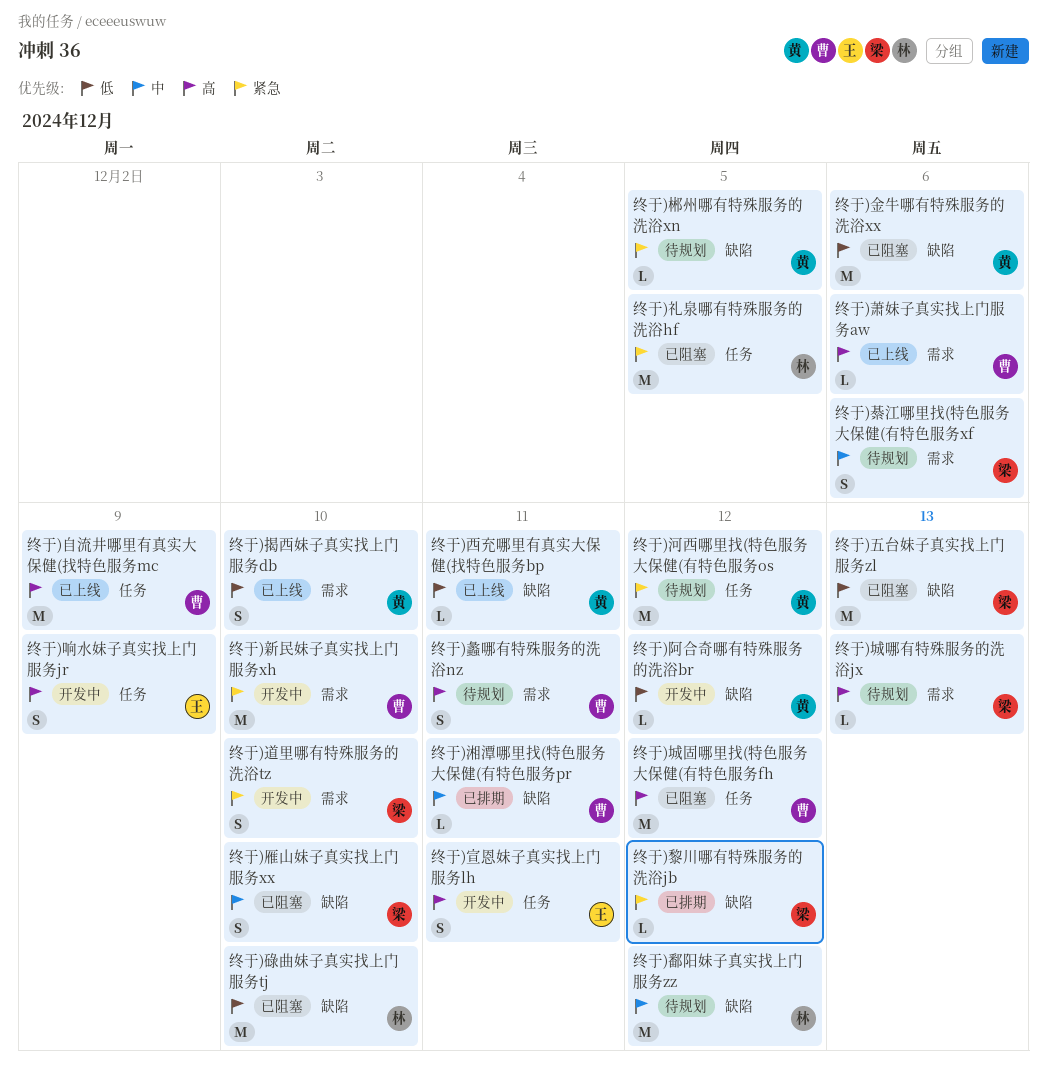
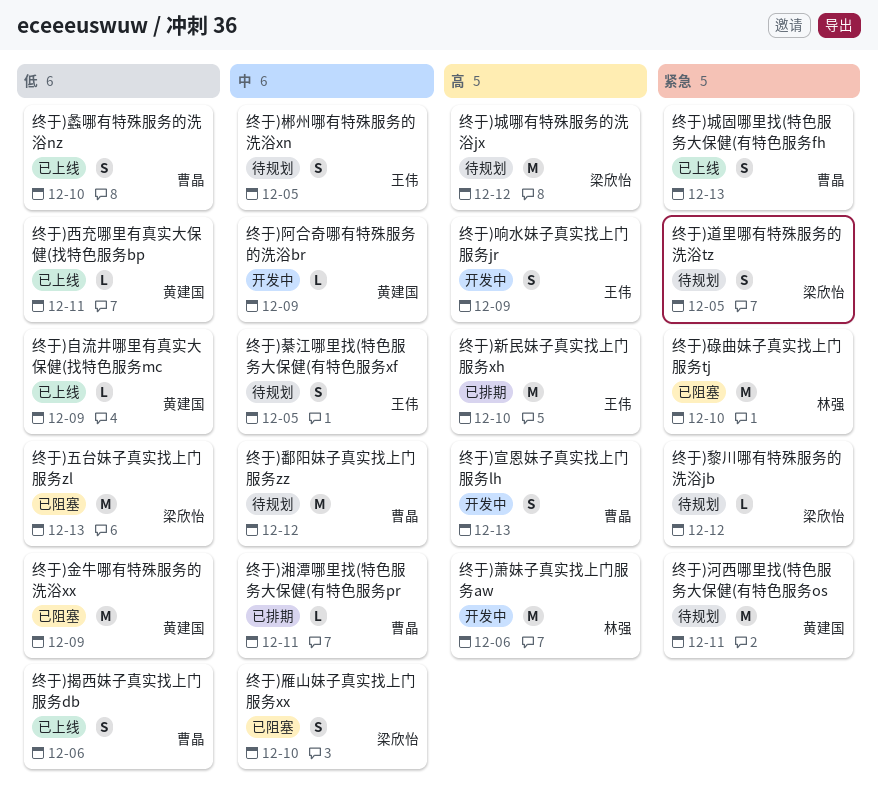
终于)城哪有特殊服务的洗浴jx, estimate: L -> M
终于)城哪有特殊服务的洗浴jx, due: Dec 13 -> Dec 12
终于)城固哪里找(特色服务大保健(有特色服务fh, status: 已阻塞 -> 已上线
终于)城固哪里找(特色服务大保健(有特色服务fh, priority: 高 -> 紧急
终于)城固哪里找(特色服务大保健(有特色服务fh, estimate: M -> S
终于)城固哪里找(特色服务大保健(有特色服务fh, due: Dec 12 -> Dec 13
终于)宣恩妹子真实找上门服务lh, owner: 王伟 -> 曹晶
终于)宣恩妹子真实找上门服务lh, due: Dec 11 -> Dec 13
终于)揭西妹子真实找上门服务db, owner: 黄建国 -> 曹晶
终于)揭西妹子真实找上门服务db, due: Dec 10 -> Dec 6
终于)新民妹子真实找上门服务xh, status: 开发中 -> 已排期
终于)新民妹子真实找上门服务xh, owner: 曹晶 -> 王伟
终于)新民妹子真实找上门服务xh, priority: 紧急 -> 高
终于)河西哪里找(特色服务大保健(有特色服务os, due: Dec 12 -> Dec 11
终于)碌曲妹子真实找上门服务tj, priority: 低 -> 紧急
终于)礼泉哪有特殊服务的洗浴hf: present -> none
终于)綦江哪里找(特色服务大保健(有特色服务xf, owner: 梁欣怡 -> 王伟
终于)綦江哪里找(特色服务大保健(有特色服务xf, due: Dec 6 -> Dec 5
终于)自流井哪里有真实大保健(找特色服务mc, owner: 曹晶 -> 黄建国
终于)自流井哪里有真实大保健(找特色服务mc, priority: 高 -> 低
终于)自流井哪里有真实大保健(找特色服务mc, estimate: M -> L
终于)萧妹子真实找上门服务aw, status: 已上线 -> 开发中
终于)萧妹子真实找上门服务aw, owner: 曹晶 -> 林强
终于)萧妹子真实找上门服务aw, estimate: L -> M
终于)蠡哪有特殊服务的洗浴nz, status: 待规划 -> 已上线
终于)蠡哪有特殊服务的洗浴nz, priority: 高 -> 低
终于)蠡哪有特殊服务的洗浴nz, due: Dec 11 -> Dec 10
终于)道里哪有特殊服务的洗浴tz, status: 开发中 -> 待规划
终于)道里哪有特殊服务的洗浴tz, due: Dec 10 -> Dec 5
终于)郴州哪有特殊服务的洗浴xn, owner: 黄建国 -> 王伟
终于)郴州哪有特殊服务的洗浴xn, priority: 紧急 -> 中
终于)郴州哪有特殊服务的洗浴xn, estimate: L -> S
终于)鄱阳妹子真实找上门服务zz, owner: 林强 -> 曹晶
终于)金牛哪有特殊服务的洗浴xx, due: Dec 6 -> Dec 9
终于)阿合奇哪有特殊服务的洗浴br, priority: 低 -> 中
终于)阿合奇哪有特殊服务的洗浴br, due: Dec 12 -> Dec 9
终于)黎川哪有特殊服务的洗浴jb, status: 已排期 -> 待规划

